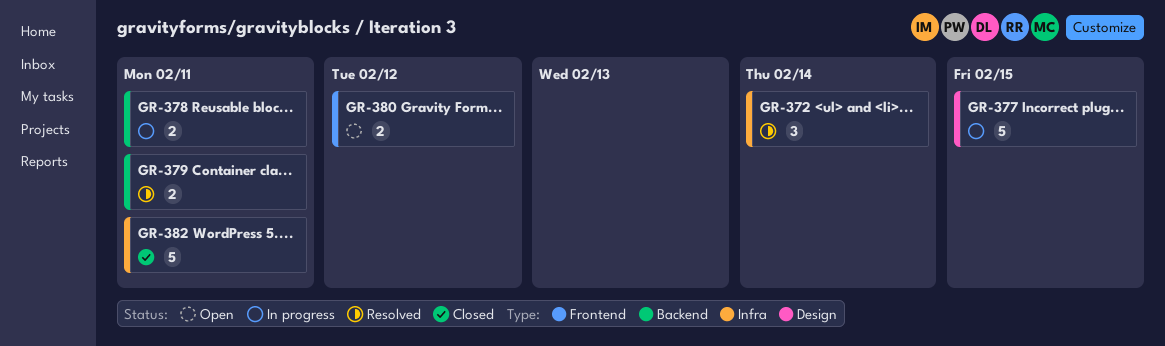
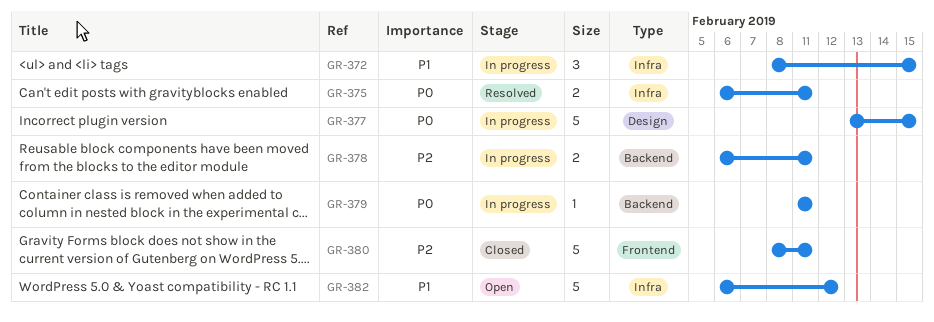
GR-372, status: Resolved -> In progress
GR-372, due: Feb 14 -> Feb 15
GR-375: none -> present
GR-379, status: Resolved -> In progress
GR-379, estimate: 2 -> 1
GR-380, status: Open -> Closed
GR-380, estimate: 2 -> 5
GR-380, due: Feb 12 -> Feb 11
GR-382, status: Closed -> Open
GR-382, due: Feb 11 -> Feb 12

